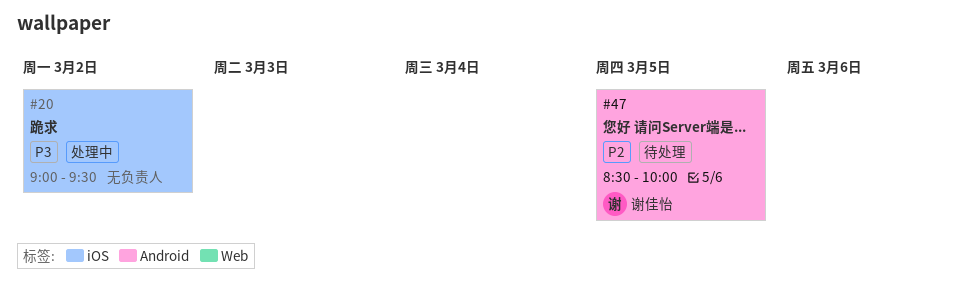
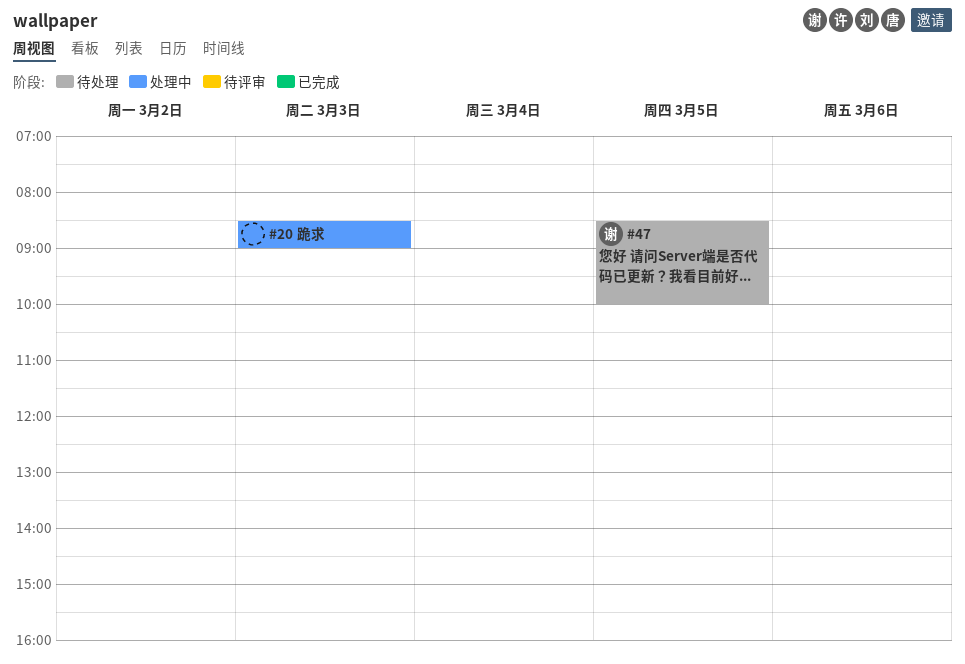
#20, day: Mar 2 -> Mar 3
#20, begins: 09:00 -> 08:30
#20, ends: 09:30 -> 09:00

